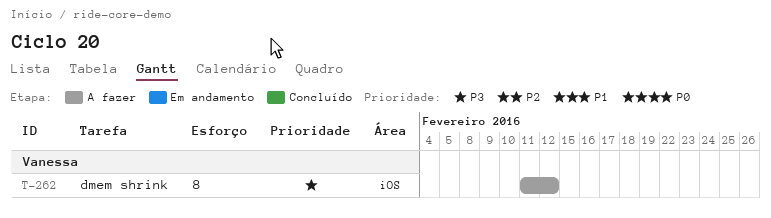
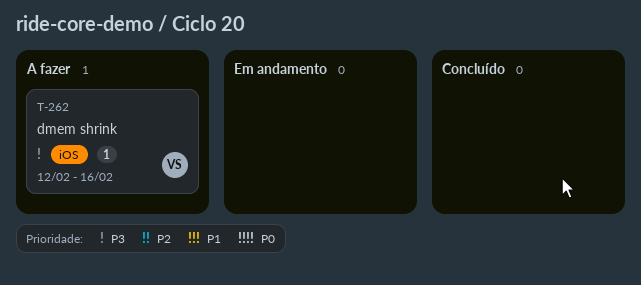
T-262, estimate: 8 -> 1
T-262, start: Feb 11 -> Feb 12
T-262, due: Feb 12 -> Feb 16

